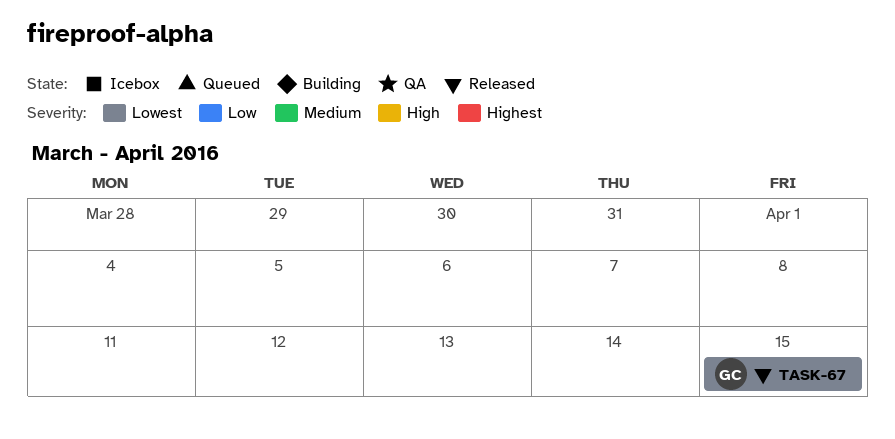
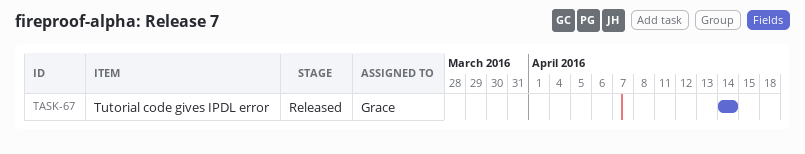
TASK-67, start: Apr 15 -> Apr 14
TASK-67, due: Apr 15 -> Apr 14

